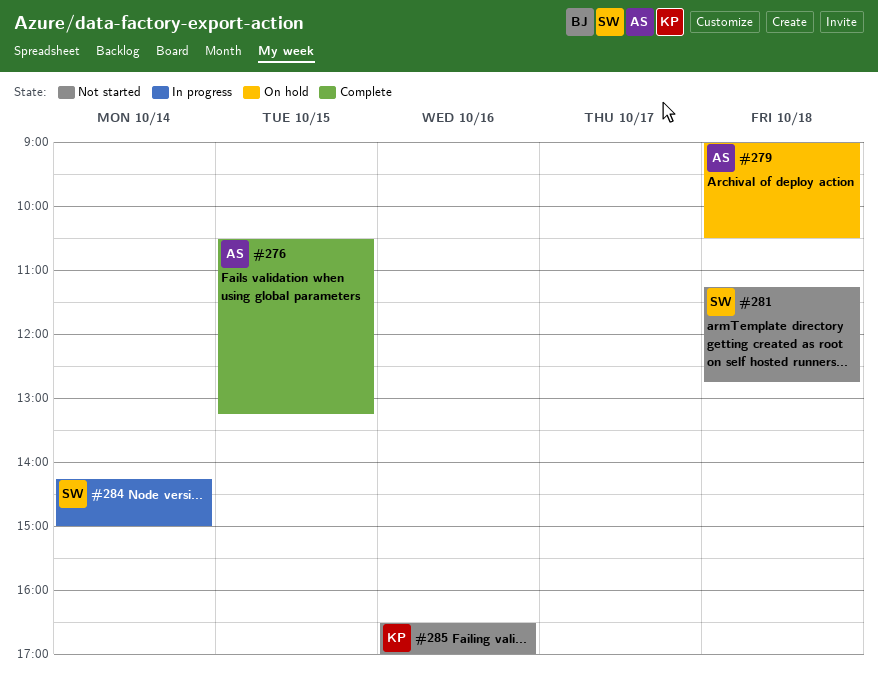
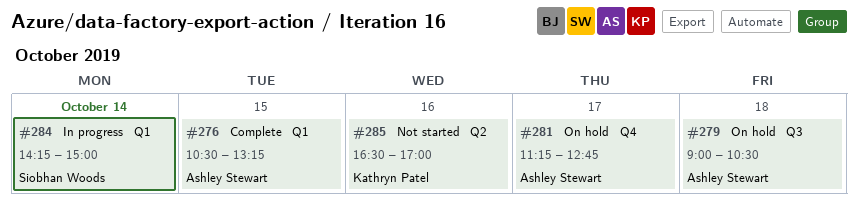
#281, status: Not started -> On hold
#281, owner: Siobhan Woods -> Ashley Stewart
#281, day: Oct 18 -> Oct 17

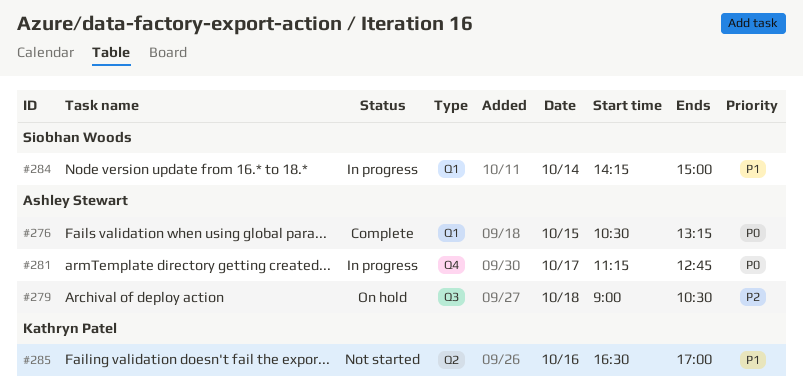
#281, status: On hold -> In progress

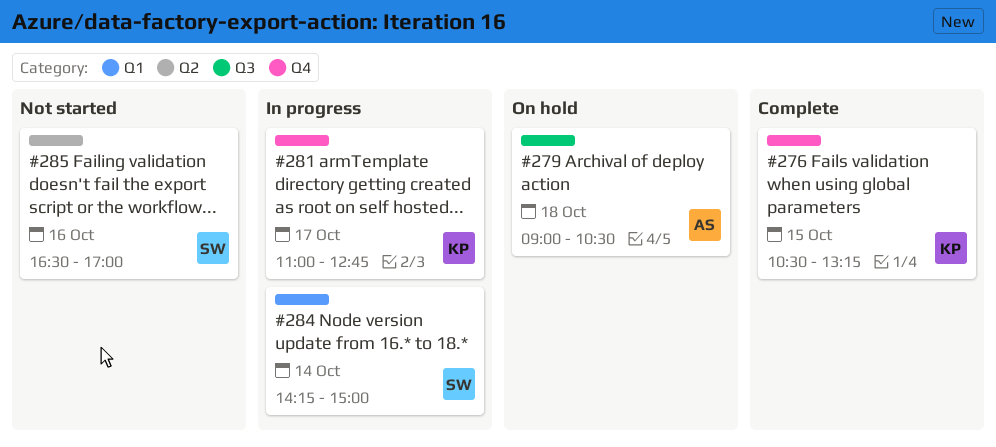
#276, owner: Ashley Stewart -> Kathryn Patel
#276, label: Q1 -> Q4
#281, owner: Ashley Stewart -> Kathryn Patel
#281, begins: 11:15 -> 11:00
#285, owner: Kathryn Patel -> Siobhan Woods

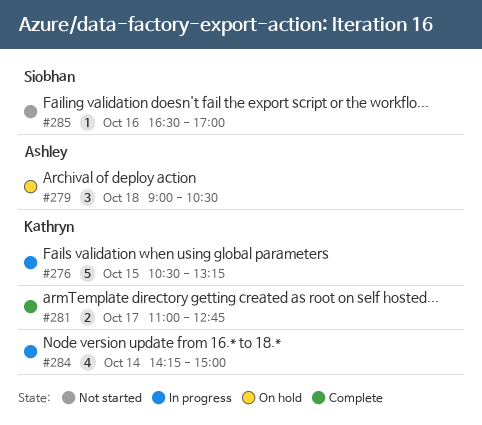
#276, status: Complete -> In progress
#281, status: In progress -> Complete
#284, owner: Siobhan -> Kathryn

